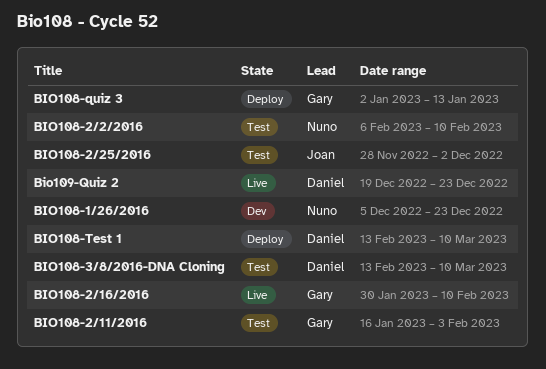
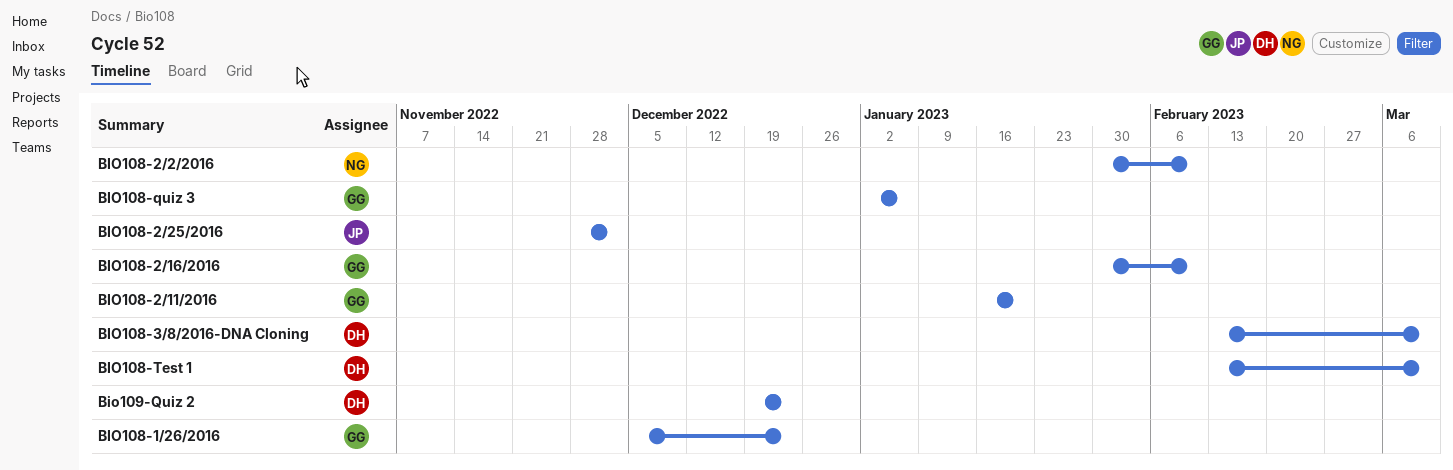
BIO108-1/26/2016, owner: Nuno -> Gary
BIO108-2/11/2016, due: Feb 3 -> Jan 20
BIO108-2/2/2016, start: Feb 6 -> Jan 30
BIO108-quiz 3, due: Jan 13 -> Jan 6

